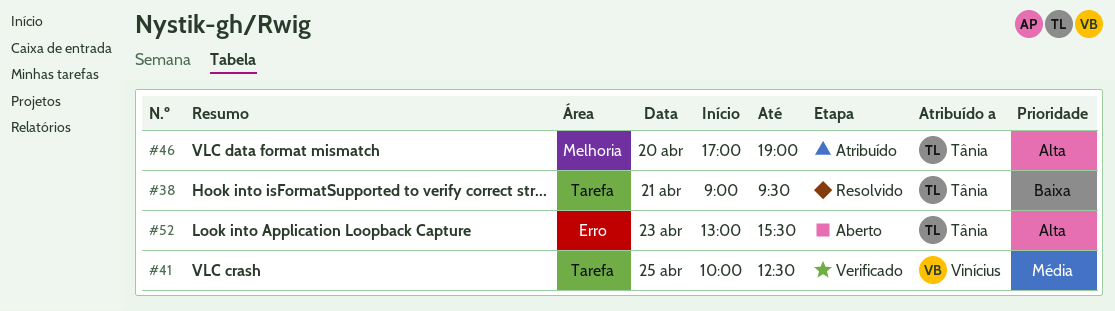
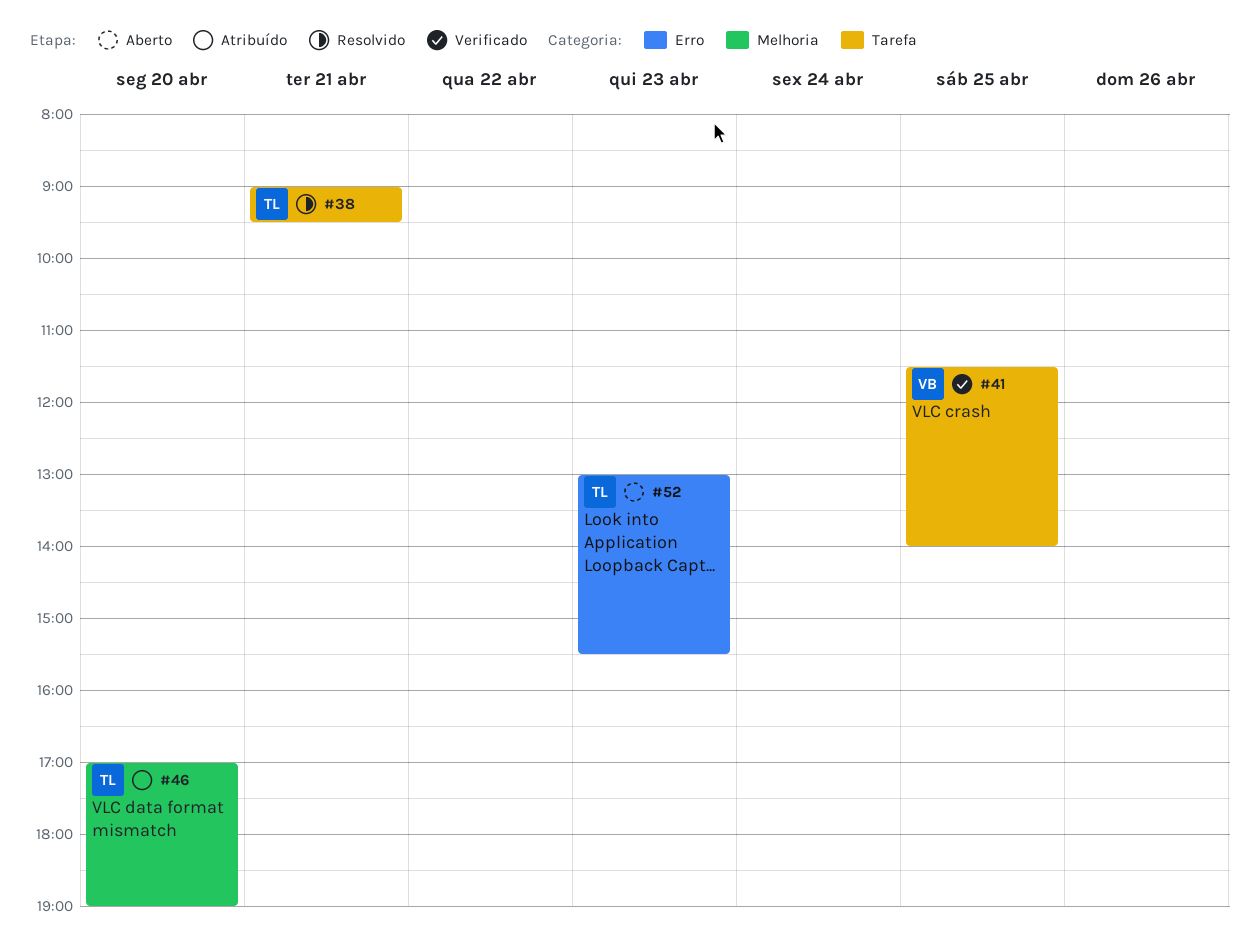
#41, begins: 10:00 -> 11:30
#41, ends: 12:30 -> 14:00

